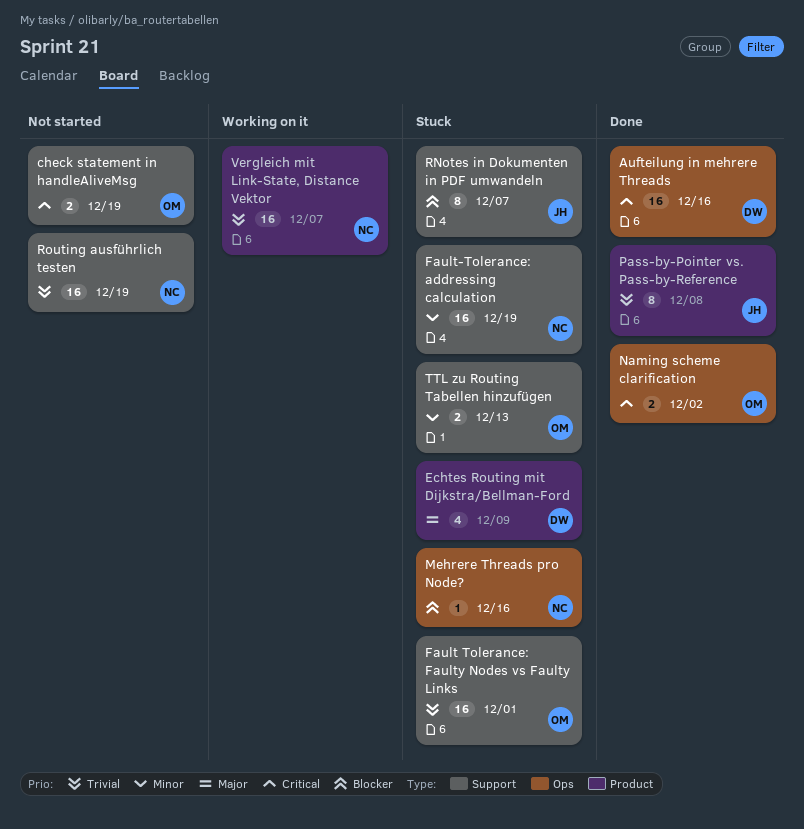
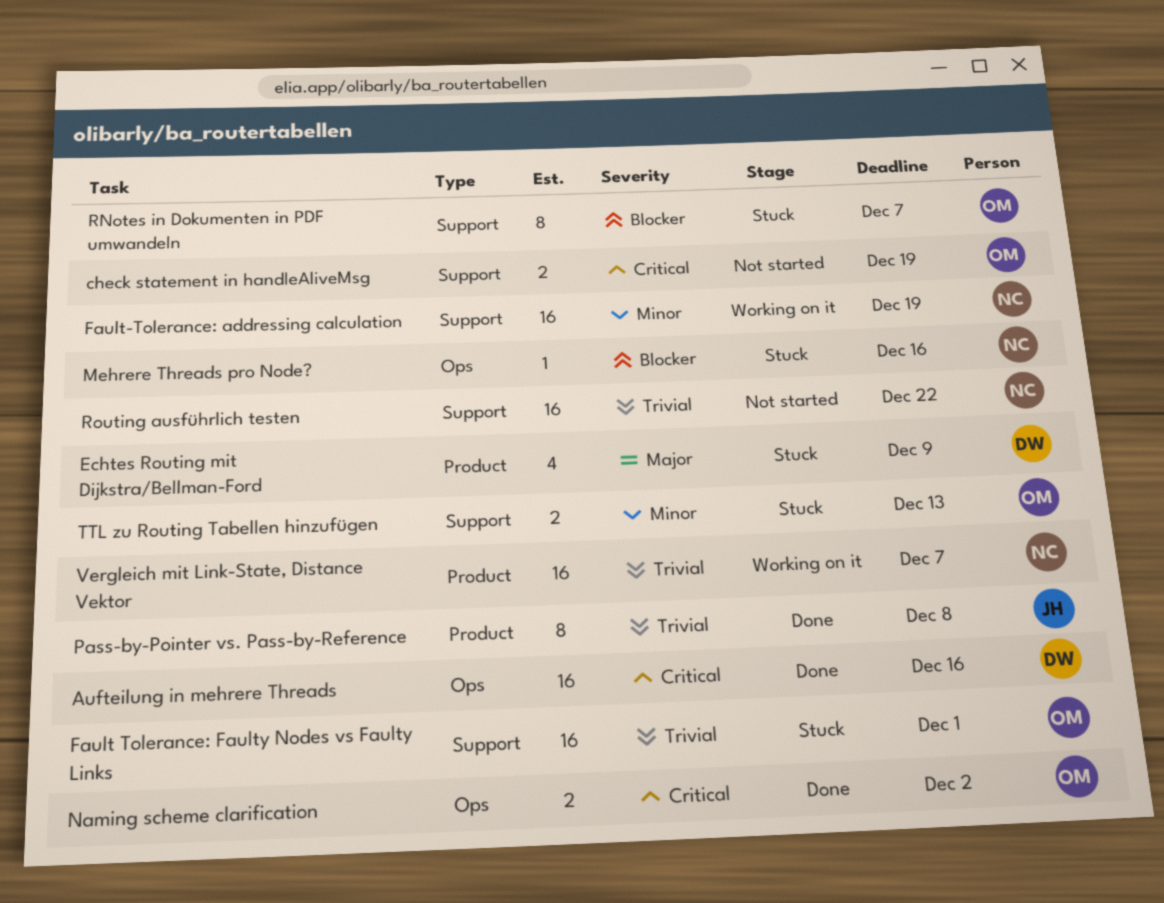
Fault-Tolerance: addressing calculation, status: Stuck -> Working on it
RNotes in Dokumenten in PDF umwandeln, owner: JH -> OM
Routing ausführlich testen, due: Dec 19 -> Dec 22

